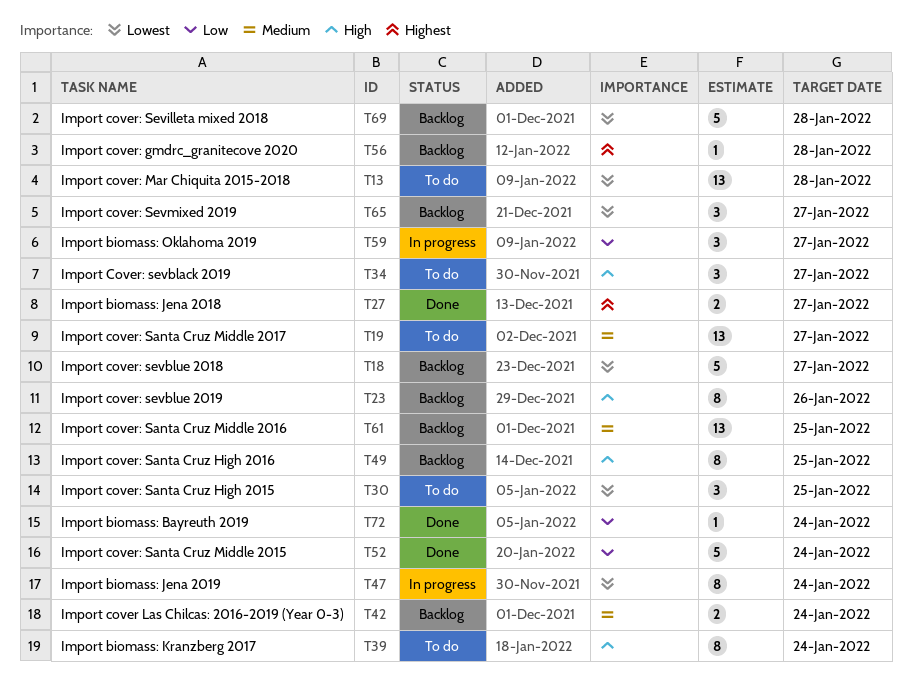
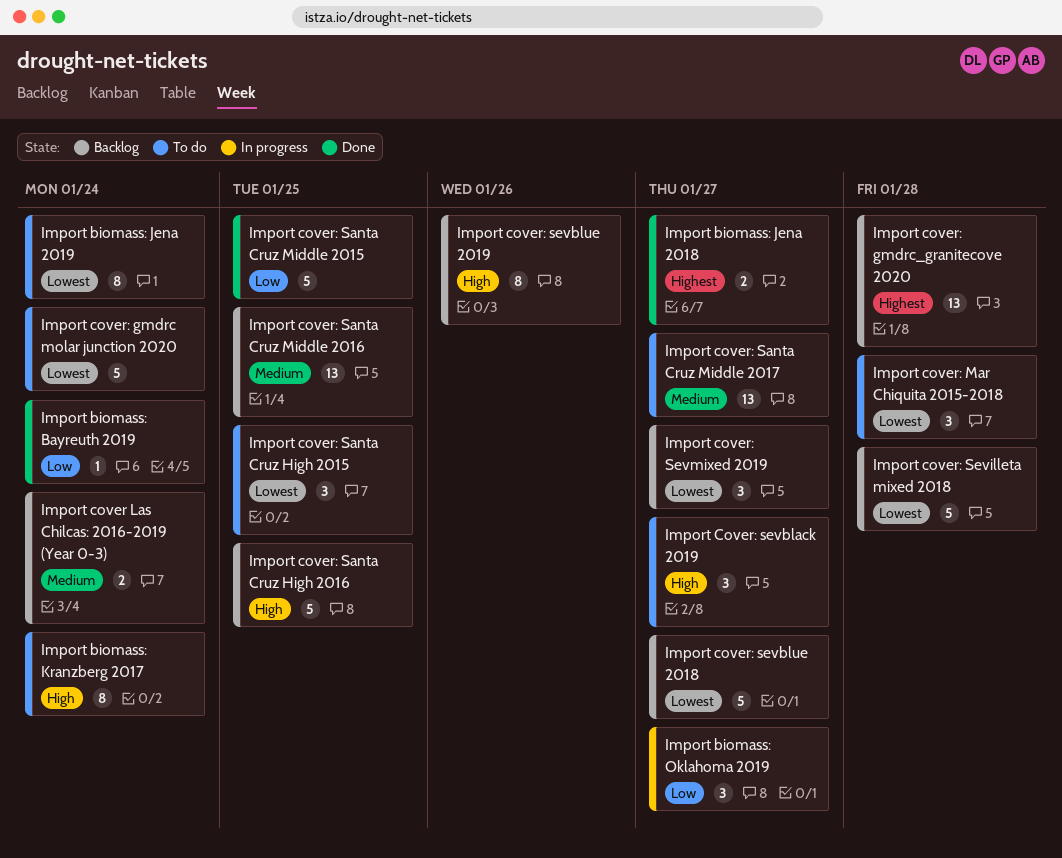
Import biomass: Jena 2019, status: In progress -> To do
Import cover: gmdrc molar junction 2020: none -> present
Import cover: gmdrc_granitecove 2020, estimate: 1 -> 13
Import cover: Mar Chiquita 2015-2018, estimate: 13 -> 3
Import cover: Santa Cruz High 2016, estimate: 8 -> 5
Import cover: Santa Cruz Middle 2015, due: Jan 24 -> Jan 25

